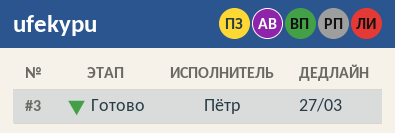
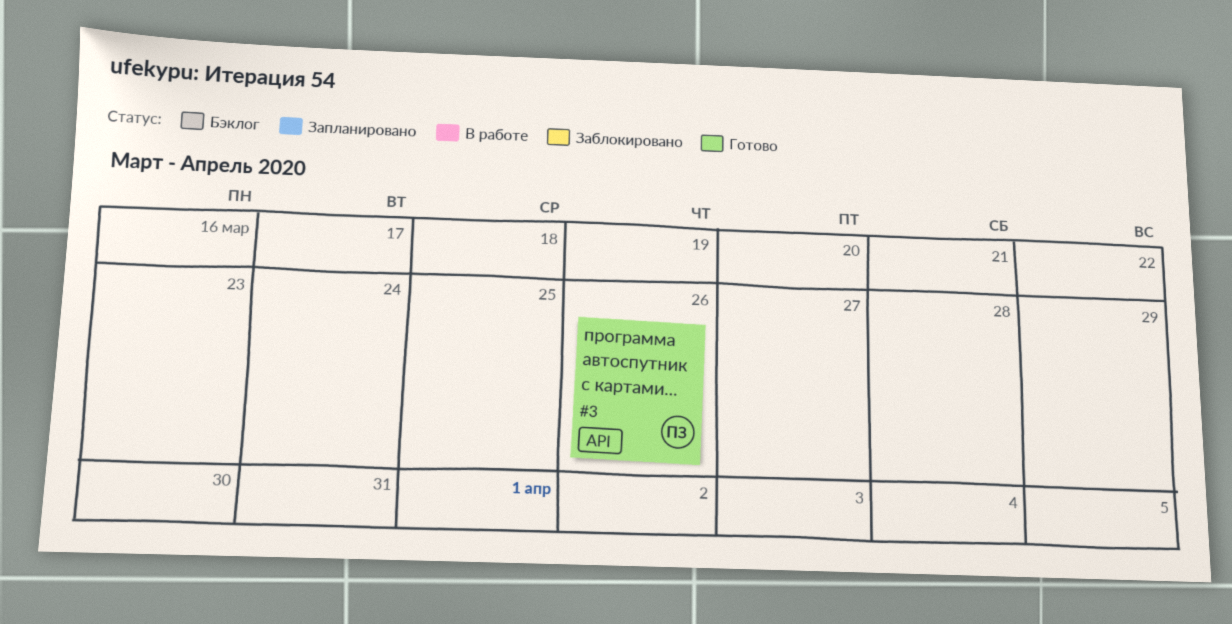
#3, due: Mar 27 -> Mar 26

